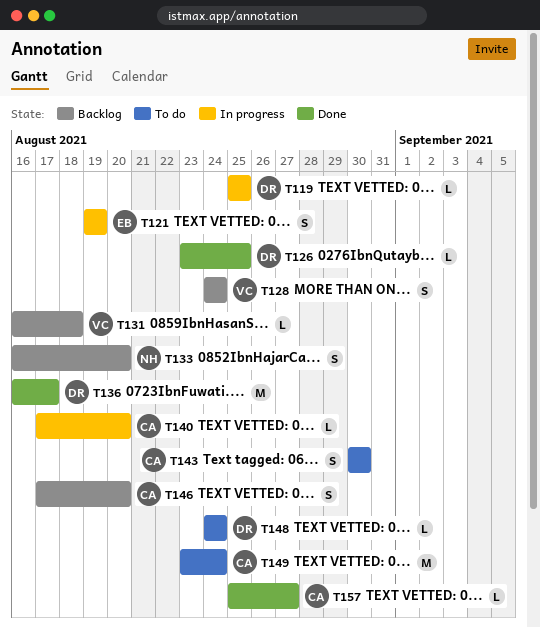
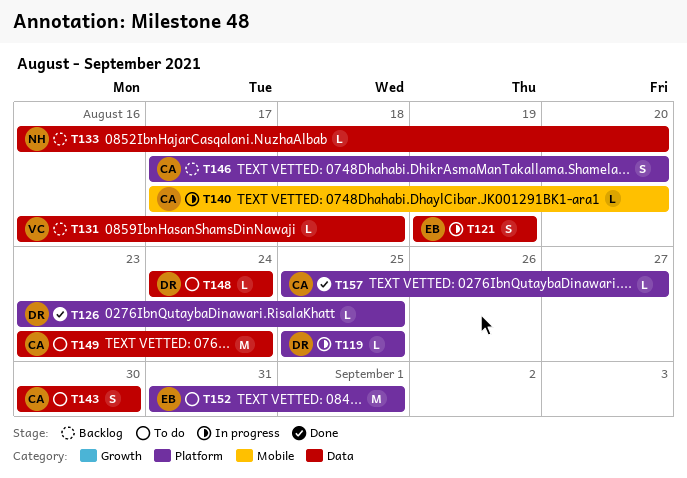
T128: present -> none
T133, estimate: S -> L
T136: present -> none
T152: none -> present

